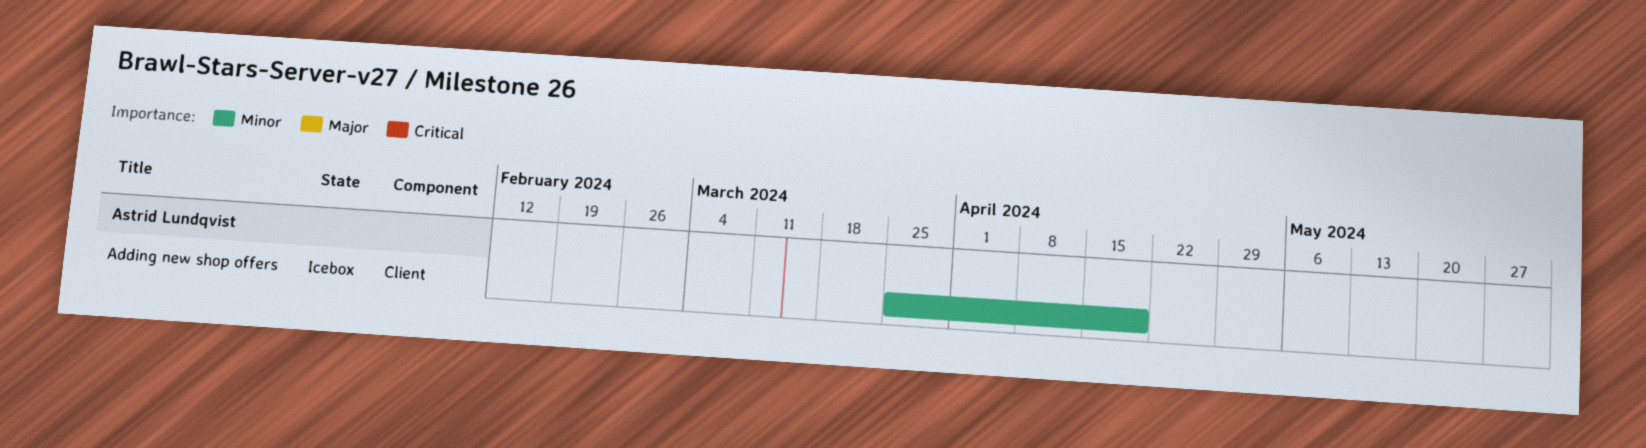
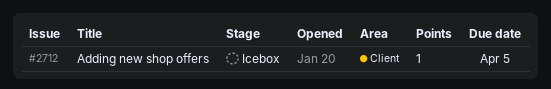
Adding new shop offers, due: Apr 19 -> Apr 5

